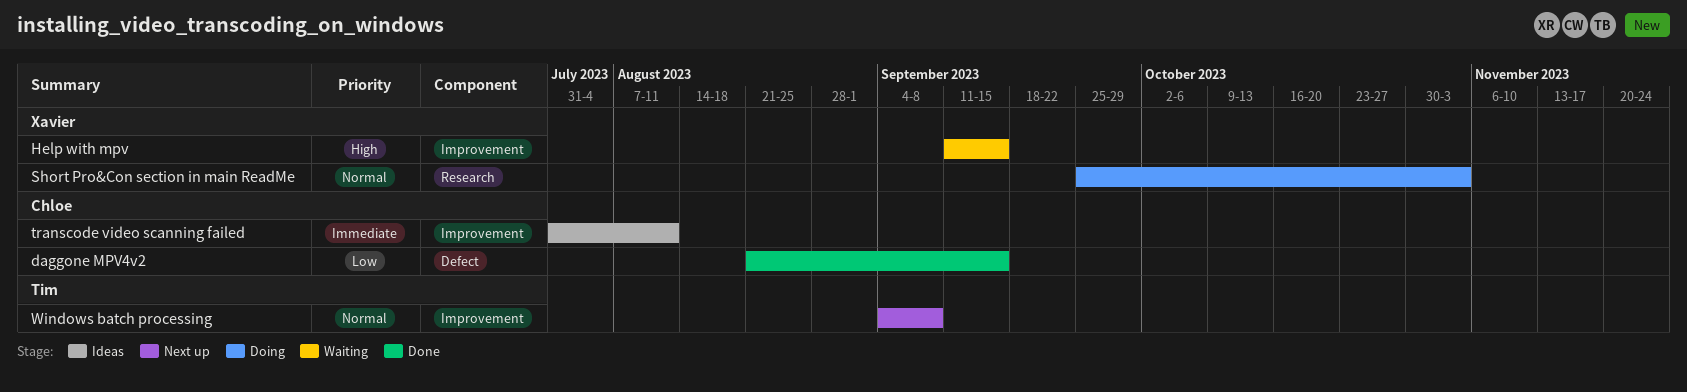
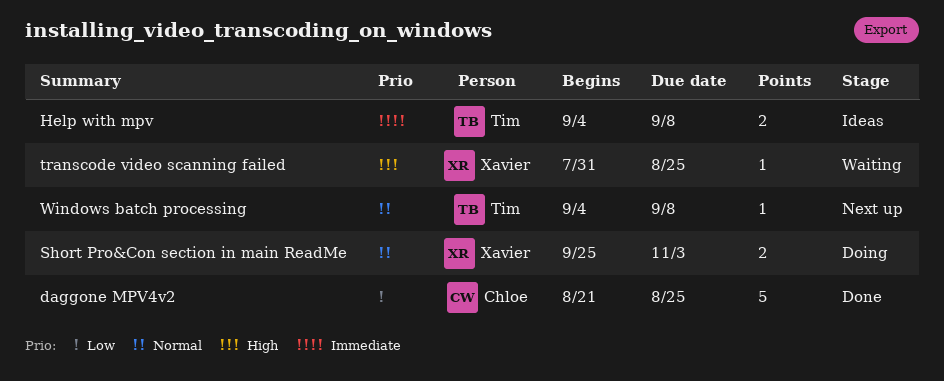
daggone MPV4v2, due: Sep 15 -> Aug 25
Help with mpv, status: Waiting -> Ideas
Help with mpv, owner: Xavier -> Tim
Help with mpv, priority: High -> Immediate
Help with mpv, start: Sep 11 -> Sep 4
Help with mpv, due: Sep 15 -> Sep 8
transcode video scanning failed, status: Ideas -> Waiting
transcode video scanning failed, owner: Chloe -> Xavier
transcode video scanning failed, priority: Immediate -> High
transcode video scanning failed, due: Aug 11 -> Aug 25

